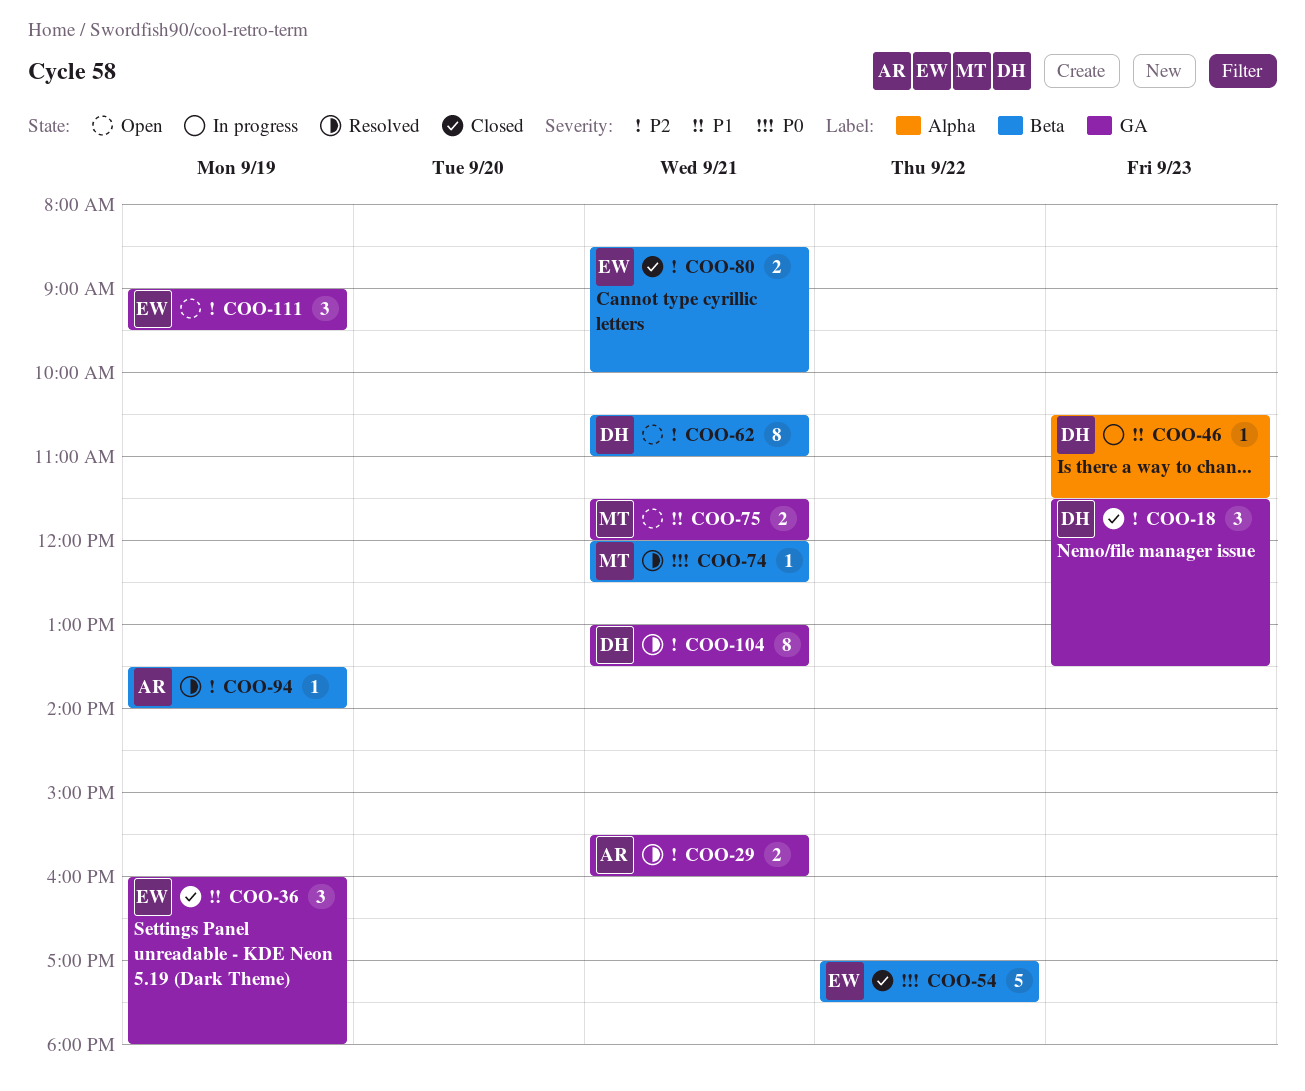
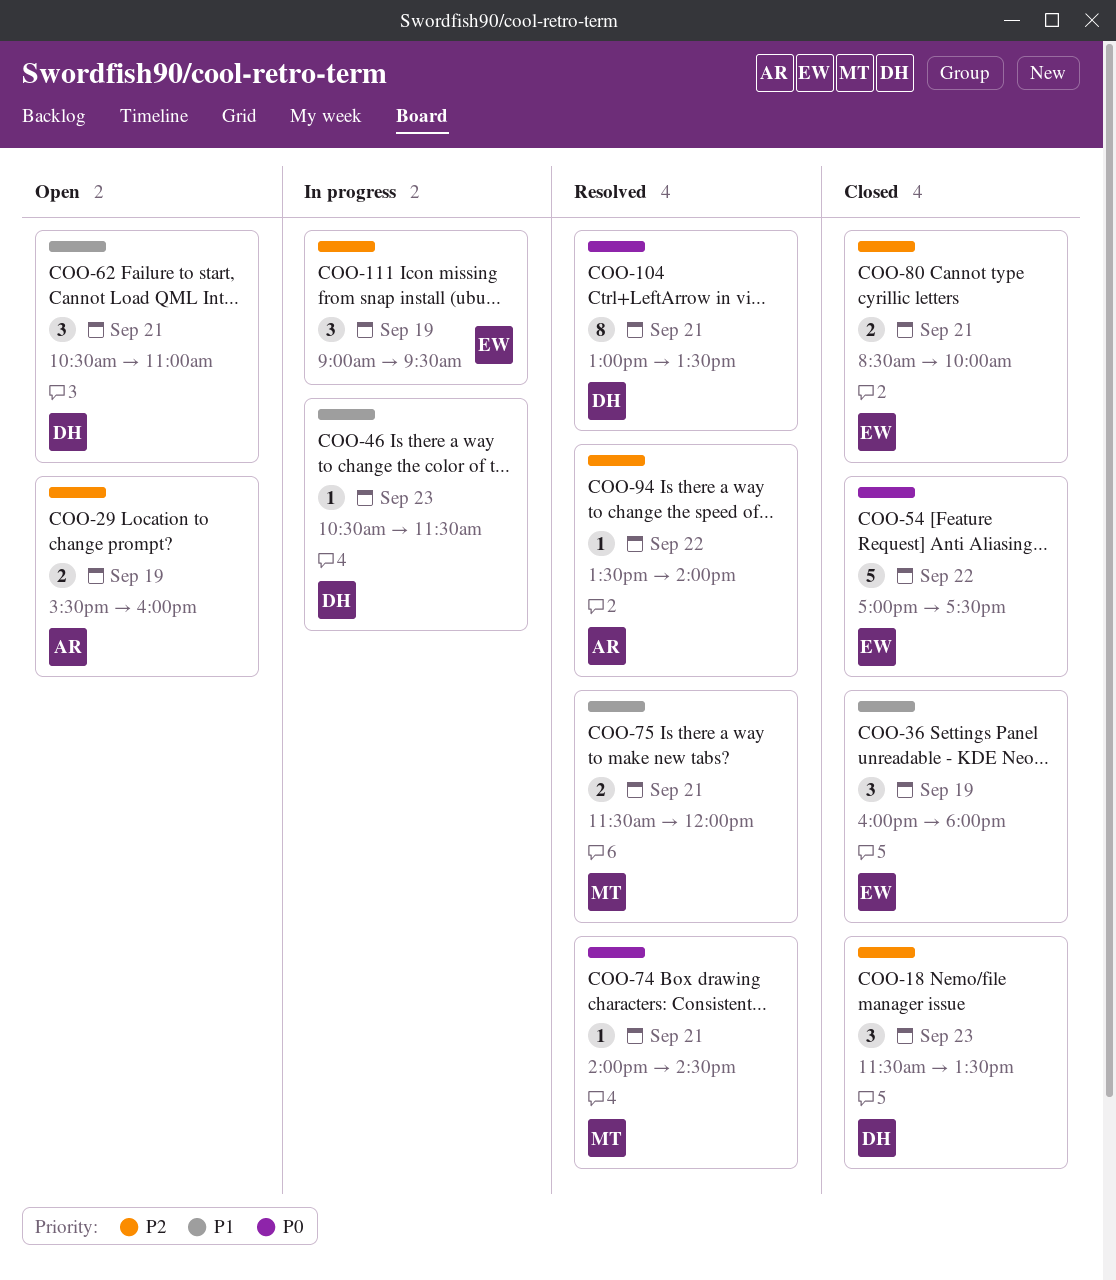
COO-29, status: Resolved -> Open
COO-29, day: Sep 21 -> Sep 19
COO-62, priority: P2 -> P1
COO-62, estimate: 8 -> 3
COO-74, begins: 12:00 -> 14:00
COO-74, ends: 12:30 -> 14:30
COO-75, status: Open -> Resolved
COO-94, day: Sep 19 -> Sep 22
COO-104, priority: P2 -> P0
COO-111, status: Open -> In progress

